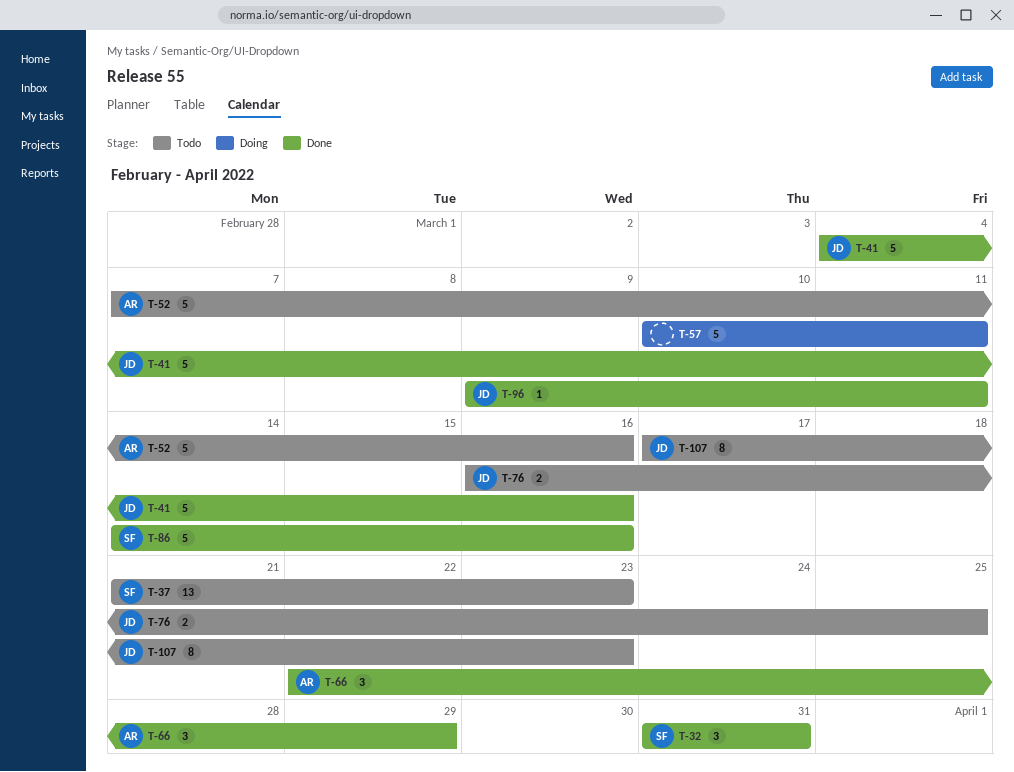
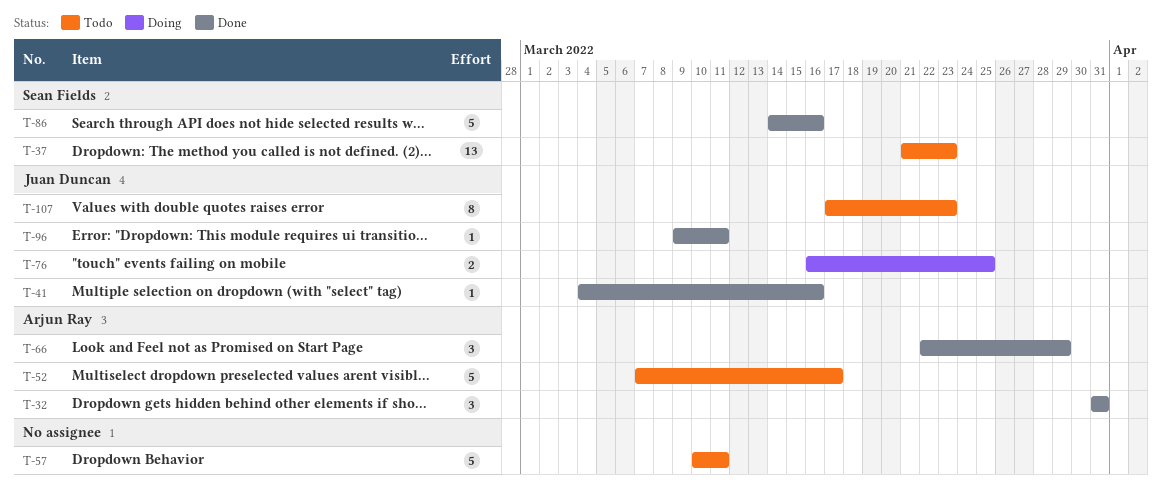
T-32, owner: Sean Fields -> Arjun Ray
T-41, estimate: 5 -> 1
T-52, due: Mar 16 -> Mar 17
T-57, status: Doing -> Todo
T-76, status: Todo -> Doing

